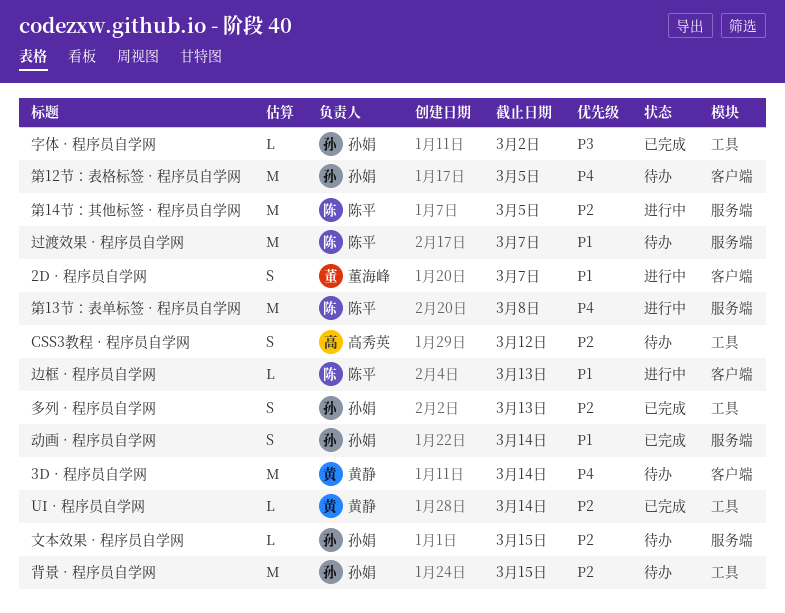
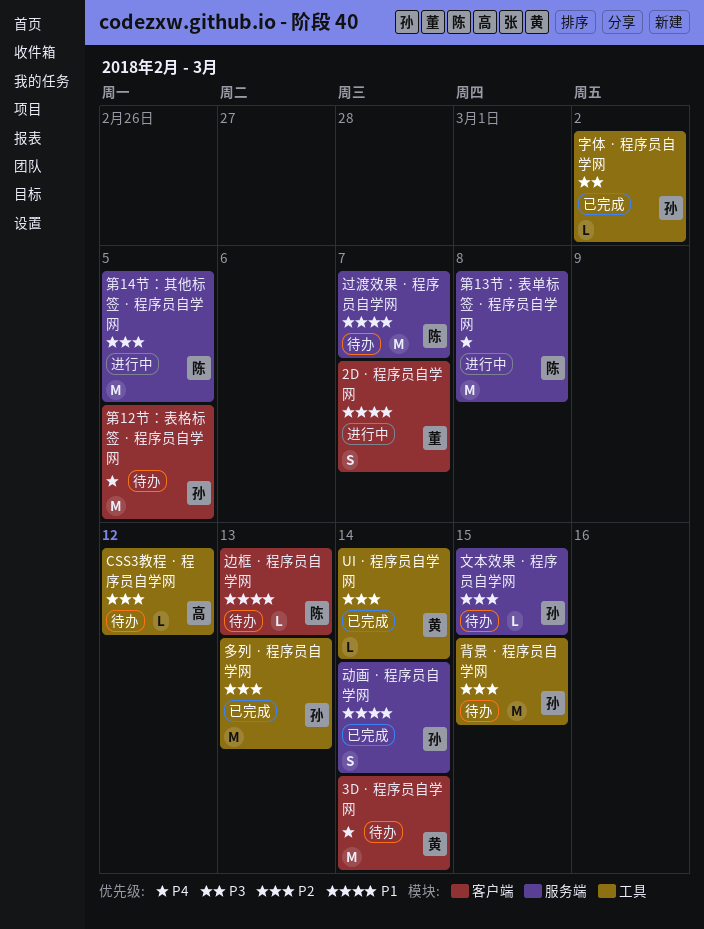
CSS3教程 · 程序员自学网, estimate: S -> L
多列 · 程序员自学网, estimate: S -> M
边框 · 程序员自学网, status: 进行中 -> 待办

